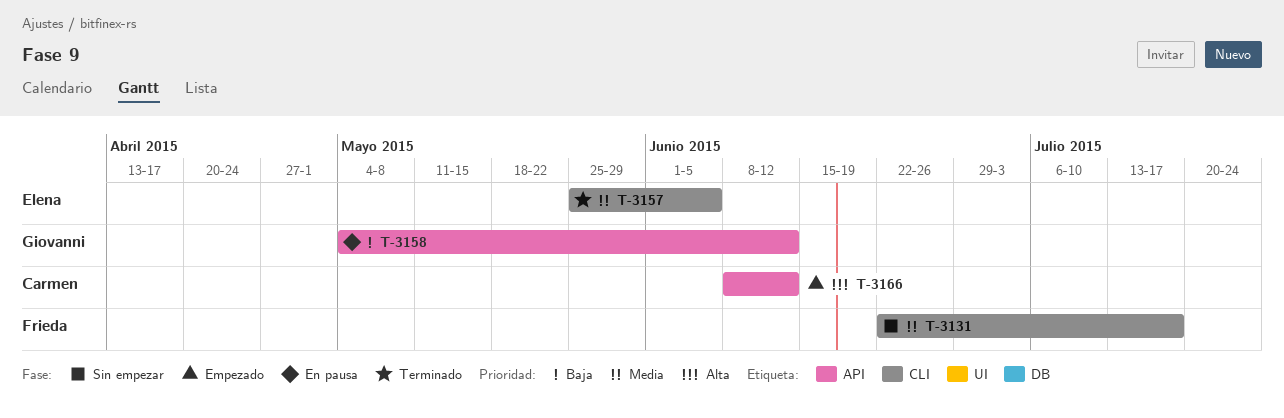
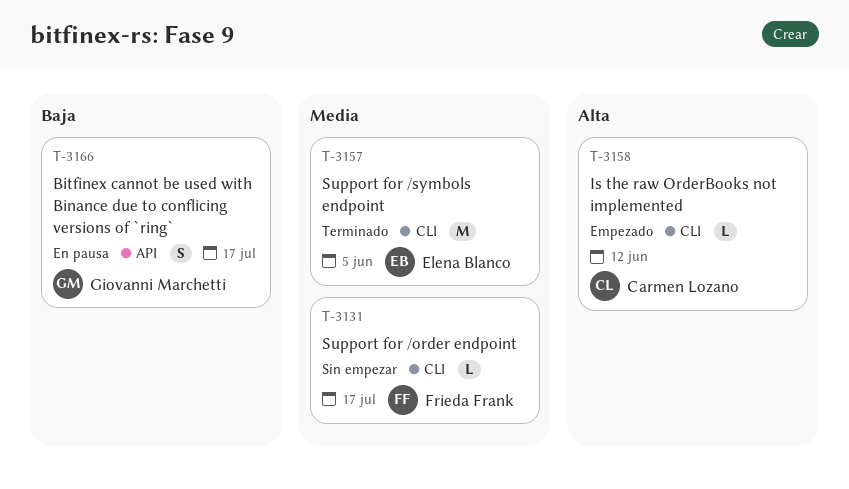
T-3158, status: En pausa -> Empezado
T-3158, owner: Giovanni Marchetti -> Carmen Lozano
T-3158, priority: Baja -> Alta
T-3158, label: API -> CLI
T-3166, status: Empezado -> En pausa
T-3166, owner: Carmen Lozano -> Giovanni Marchetti
T-3166, priority: Alta -> Baja
T-3166, due: Jun 12 -> Jul 17

